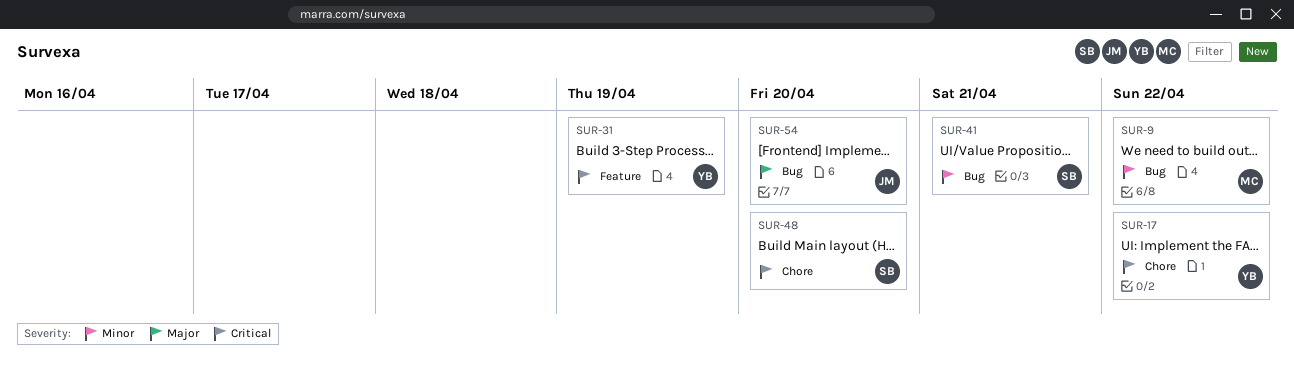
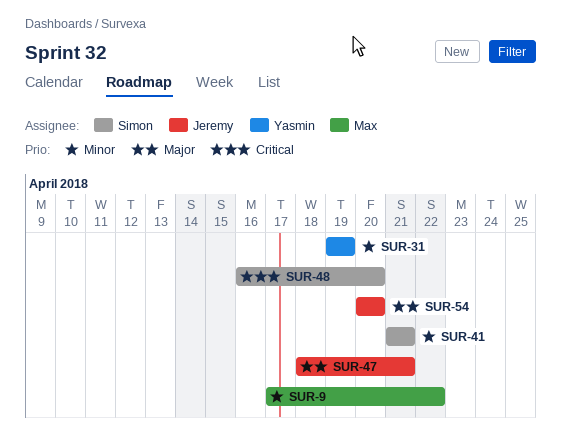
SUR-17: present -> none
SUR-31, priority: Critical -> Minor
SUR-47: none -> present

